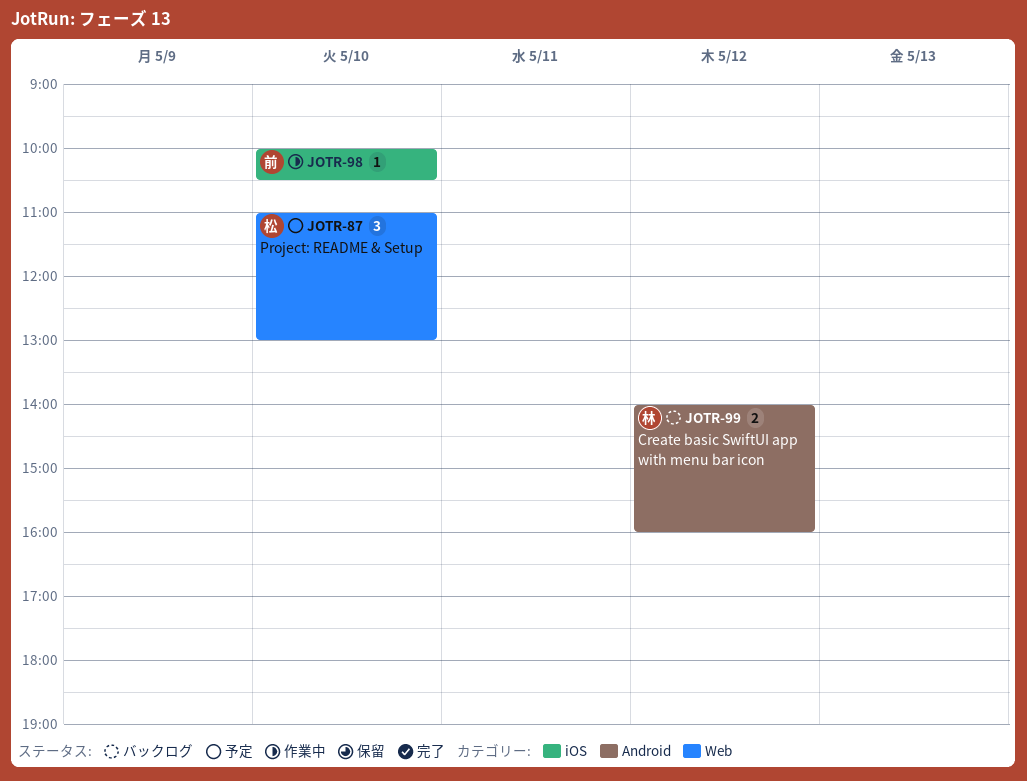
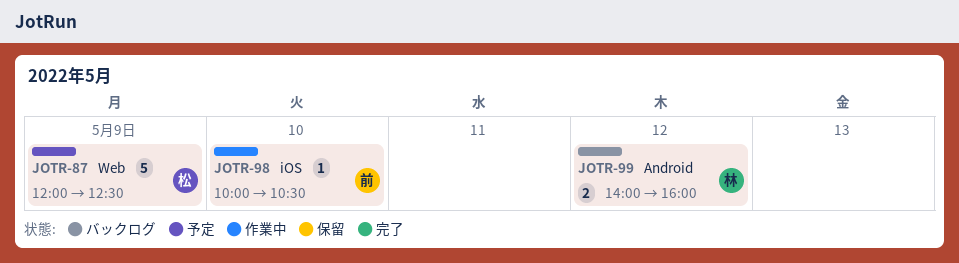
JOTR-87, estimate: 3 -> 5
JOTR-87, day: May 10 -> May 9
JOTR-87, begins: 11:00 -> 12:00
JOTR-87, ends: 13:00 -> 12:30

